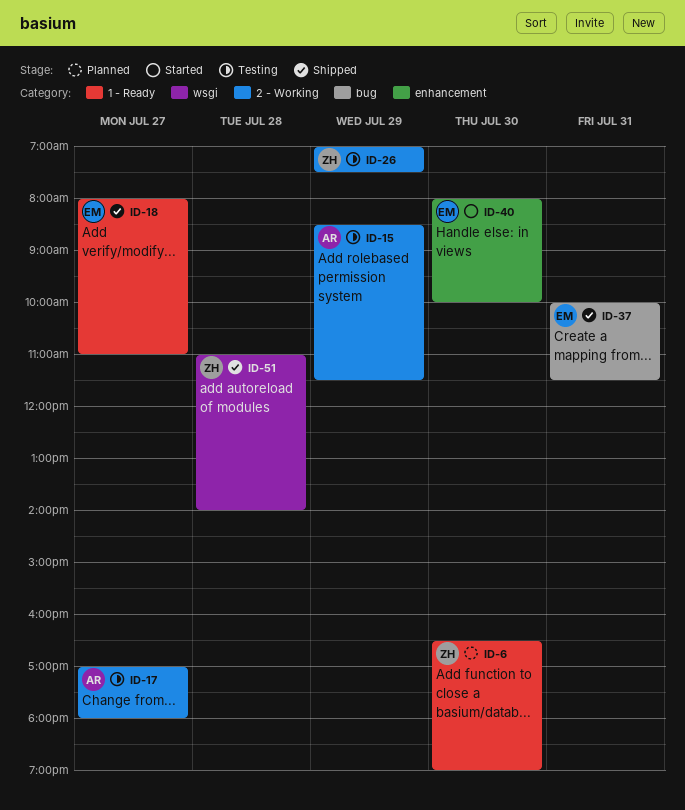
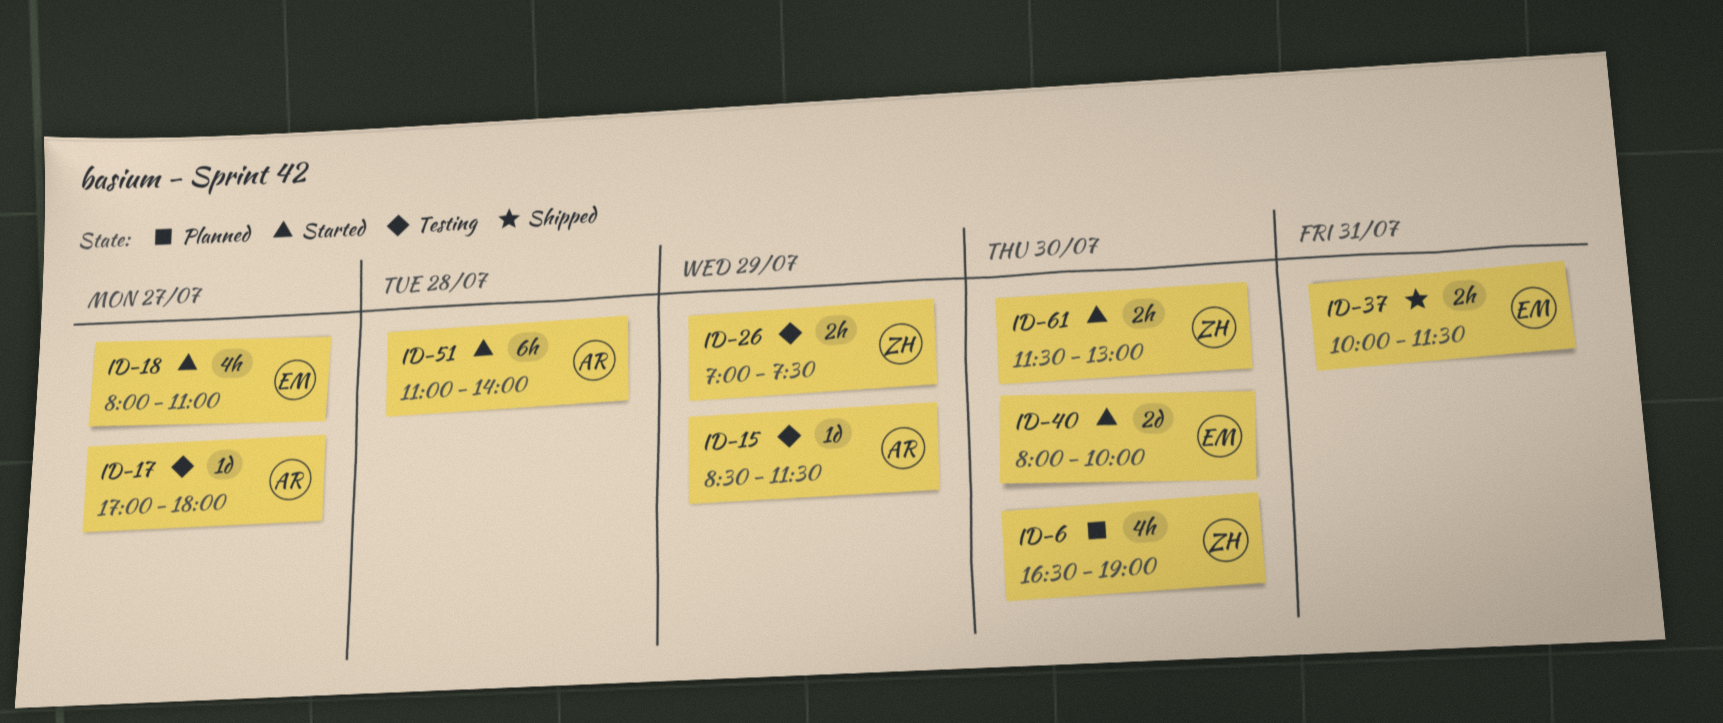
ID-18, status: Shipped -> Started
ID-51, status: Shipped -> Started
ID-51, owner: ZH -> AR
ID-61: none -> present

